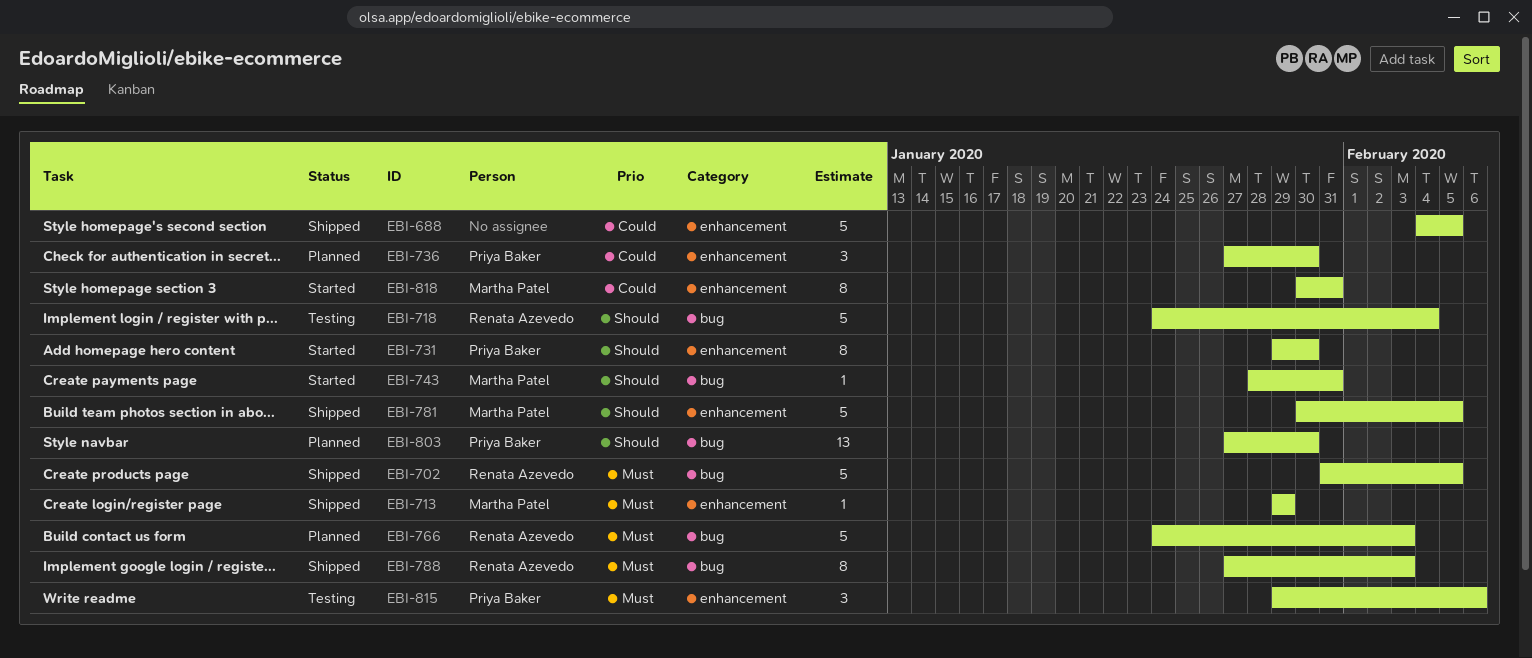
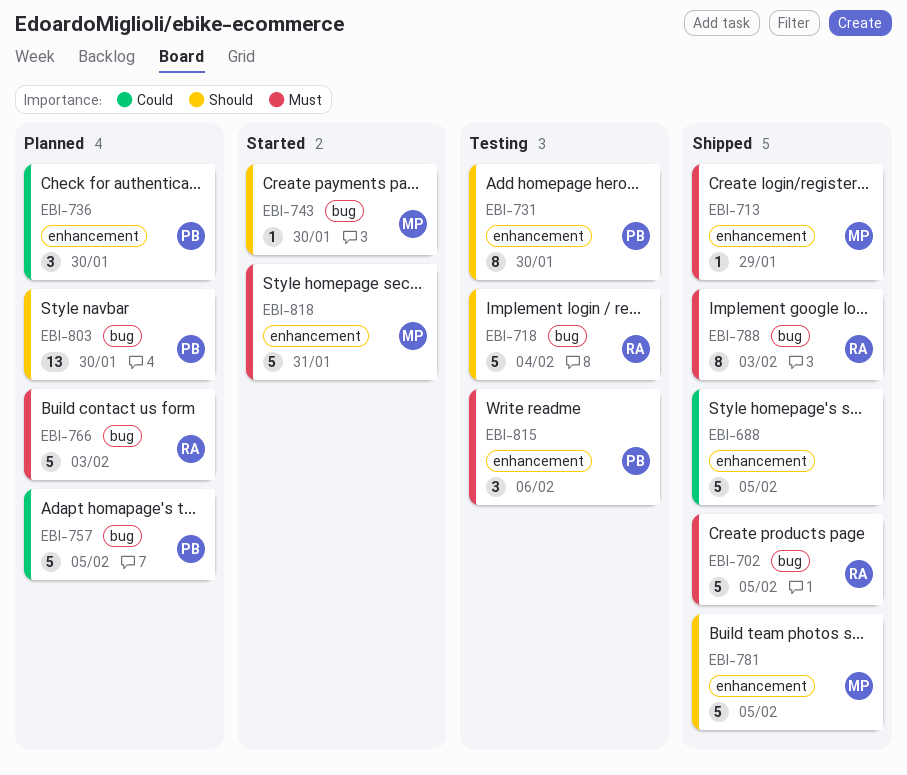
EBI-731, status: Started -> Testing
EBI-743, due: Jan 31 -> Jan 30
EBI-757: none -> present
EBI-818, priority: Could -> Must
EBI-818, estimate: 8 -> 5

